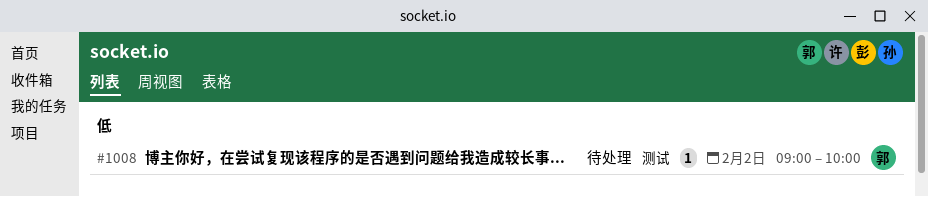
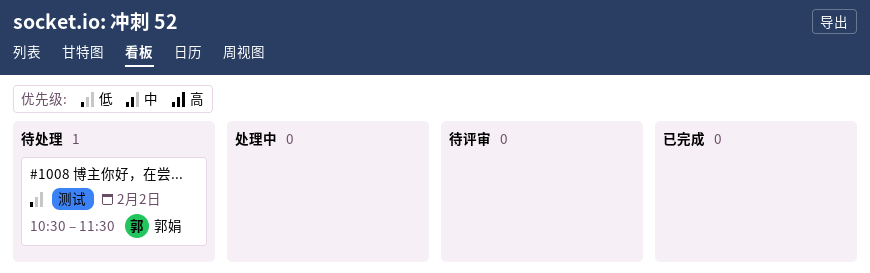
#1008, begins: 09:00 -> 10:30
#1008, ends: 10:00 -> 11:30

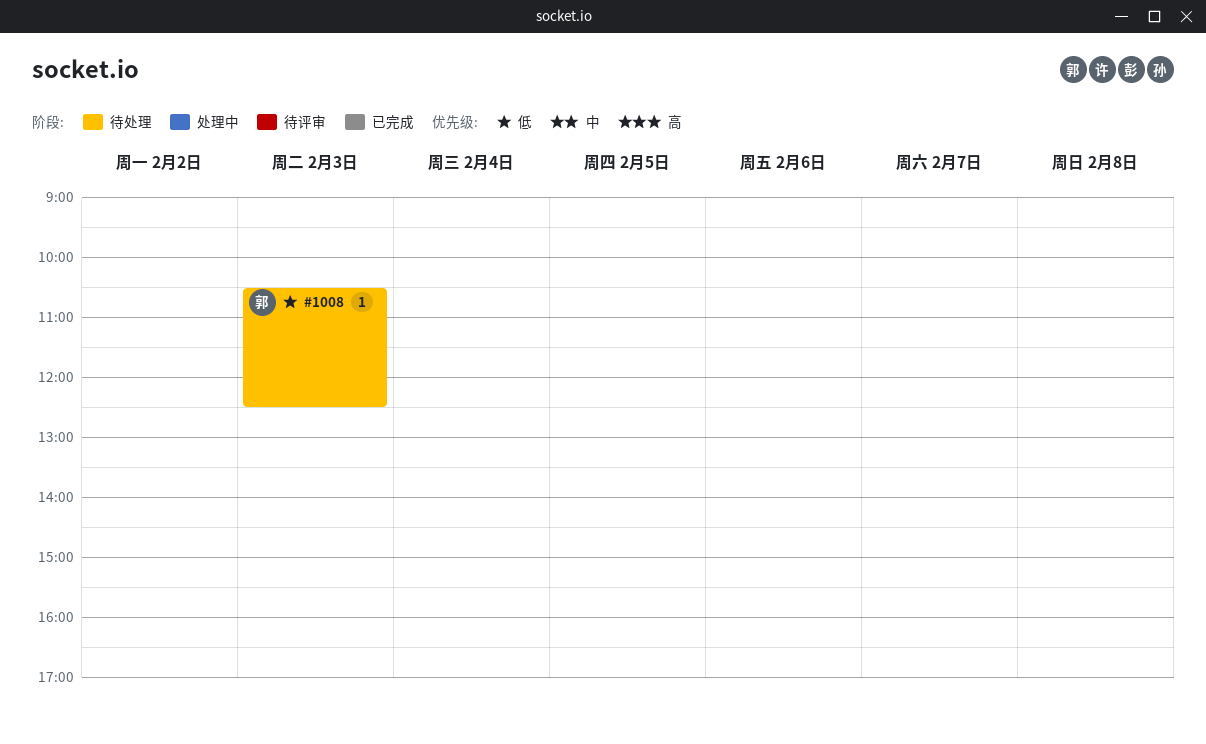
#1008, day: Feb 2 -> Feb 3
#1008, ends: 11:30 -> 12:30

